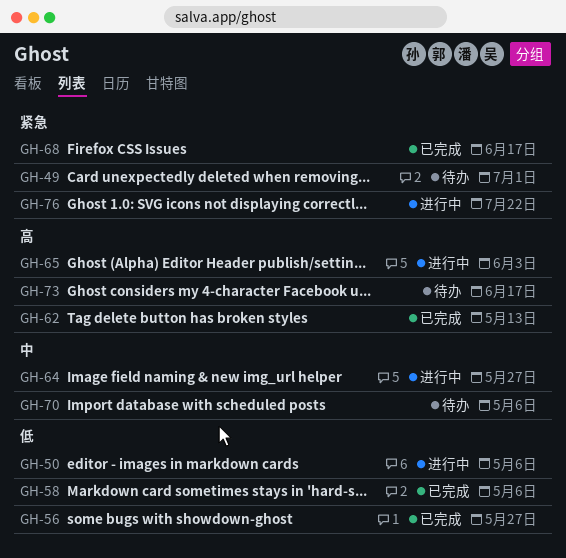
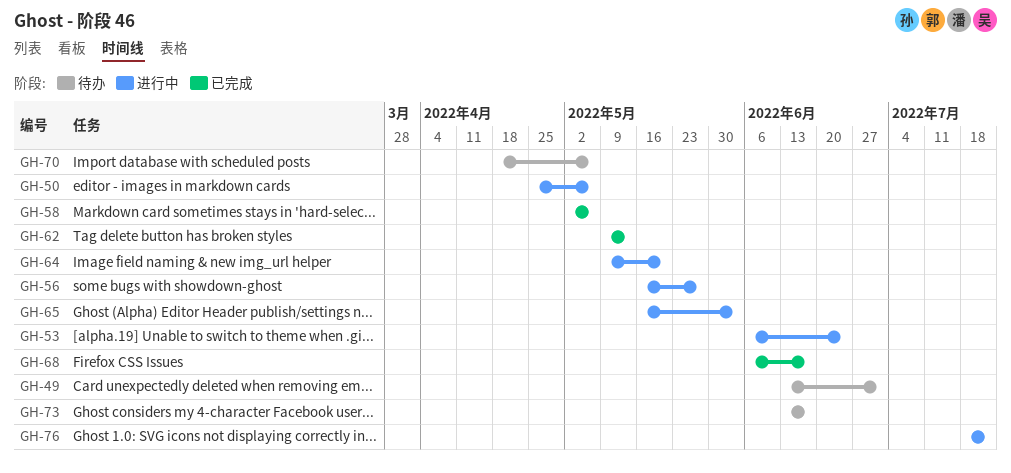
GH-53: none -> present
GH-56, status: 已完成 -> 进行中
GH-64, due: May 27 -> May 20

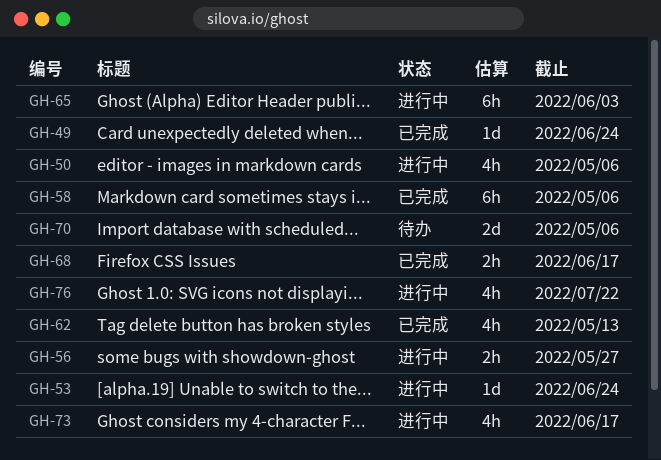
GH-49, status: 待办 -> 已完成
GH-49, due: Jul 1 -> Jun 24
GH-64: present -> none
GH-73, status: 待办 -> 进行中

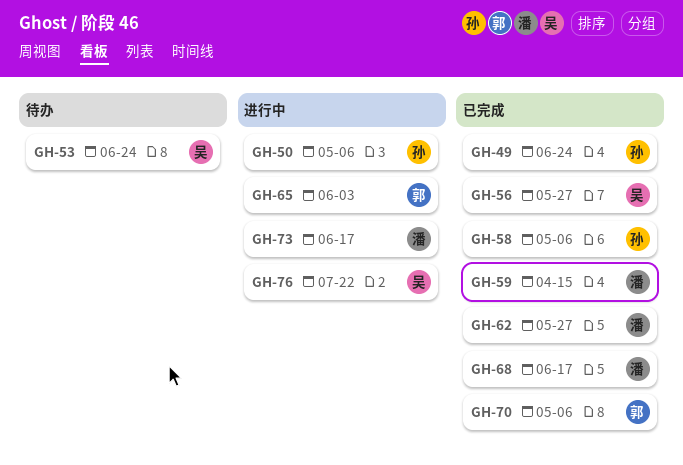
GH-53, status: 进行中 -> 待办
GH-56, status: 进行中 -> 已完成
GH-59: none -> present
GH-62, due: May 13 -> May 27
GH-70, status: 待办 -> 已完成

